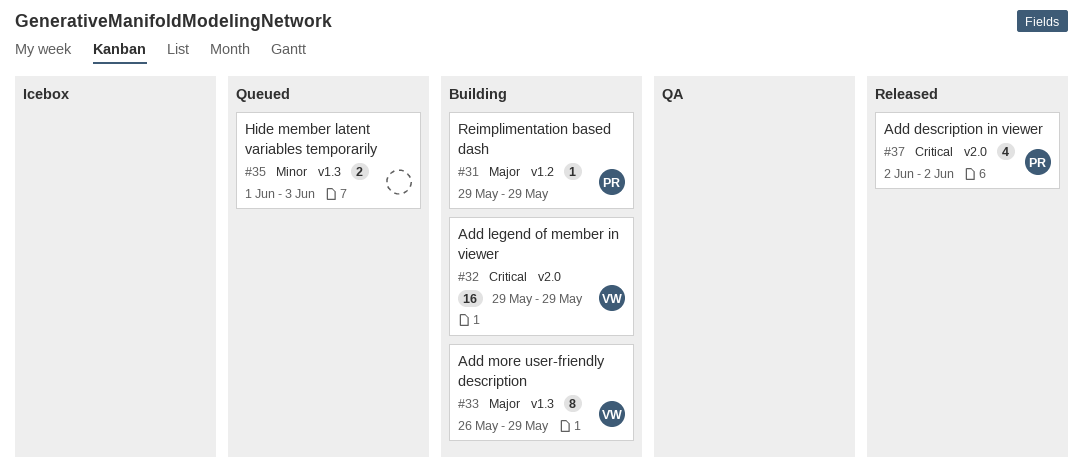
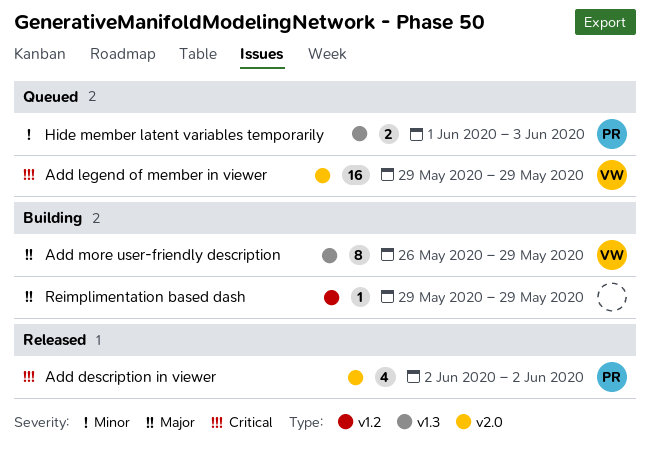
Add legend of member in viewer, status: Building -> Queued
Hide member latent variables temporarily, owner: none -> PR
Reimplimentation based dash, owner: PR -> none

